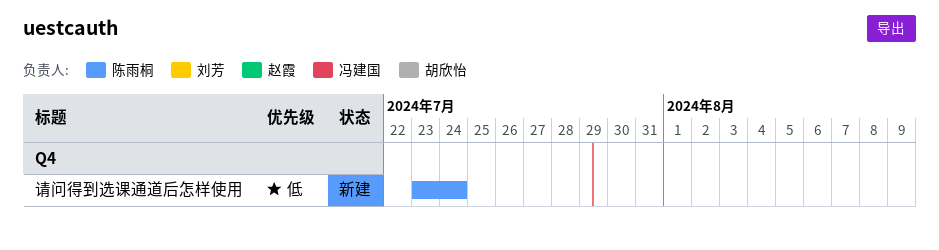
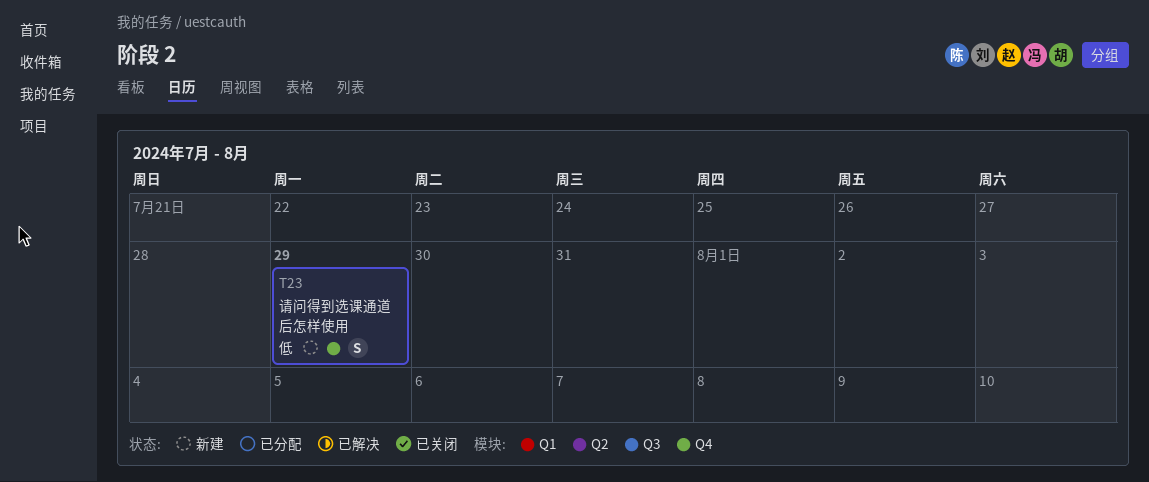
请问得到选课通道后怎样使用, due: Jul 24 -> Jul 29

